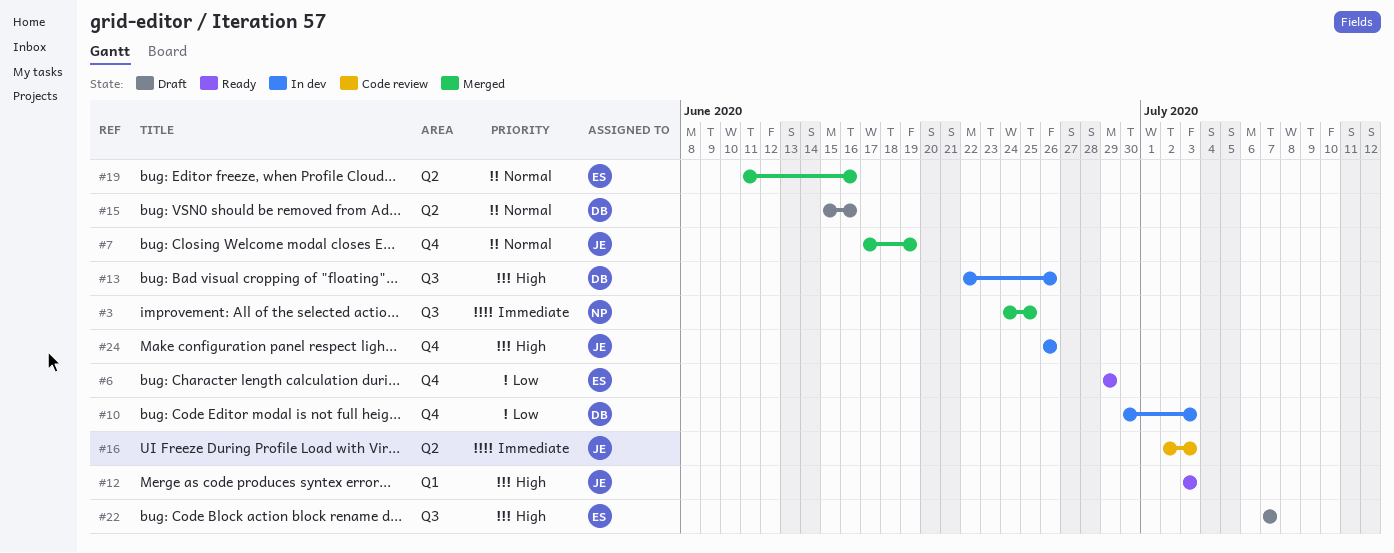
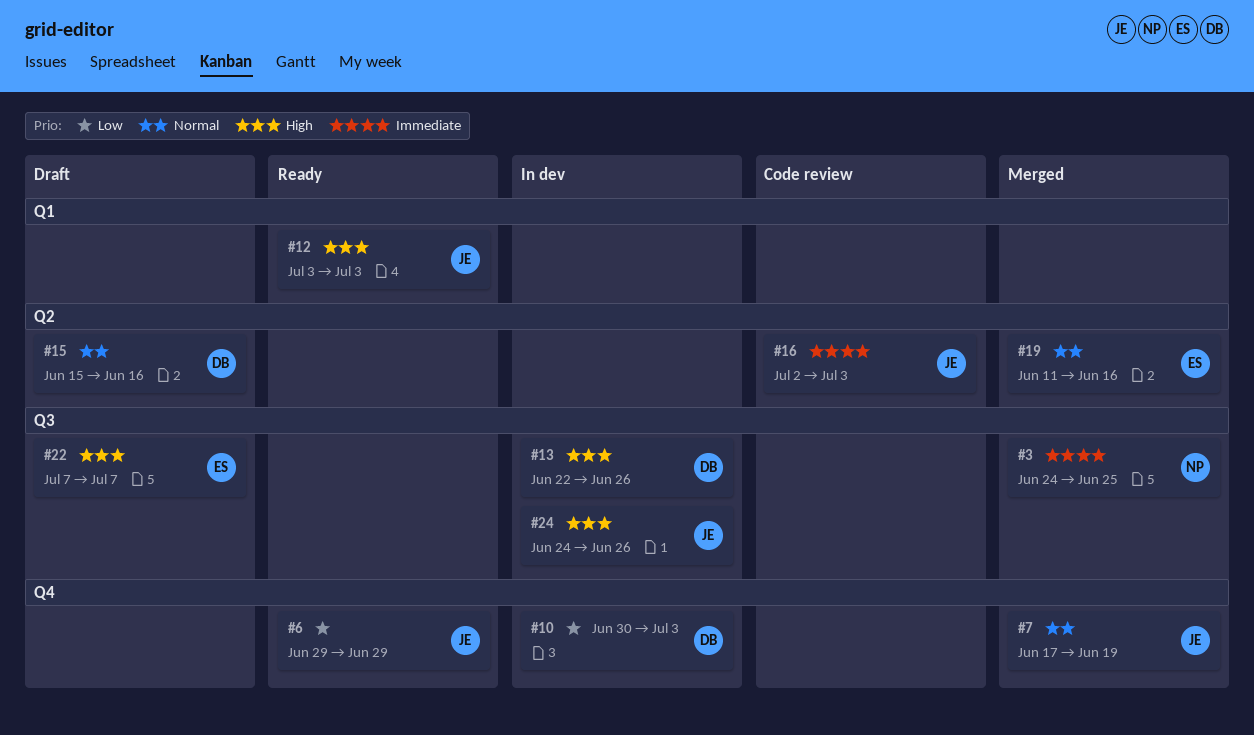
#6, owner: ES -> JE
#24, label: Q4 -> Q3
#24, start: Jun 26 -> Jun 24

